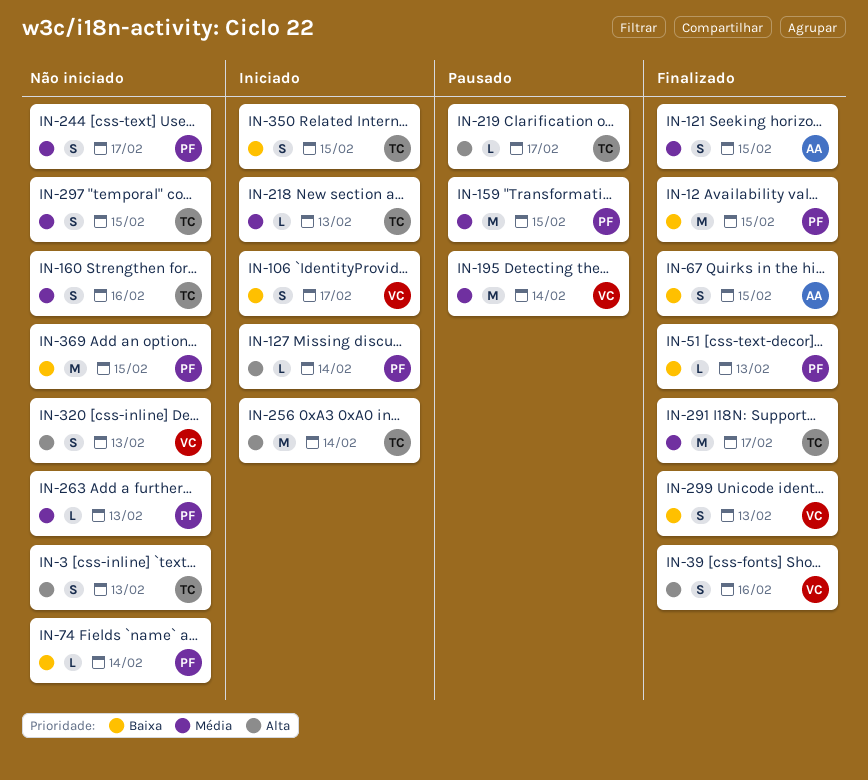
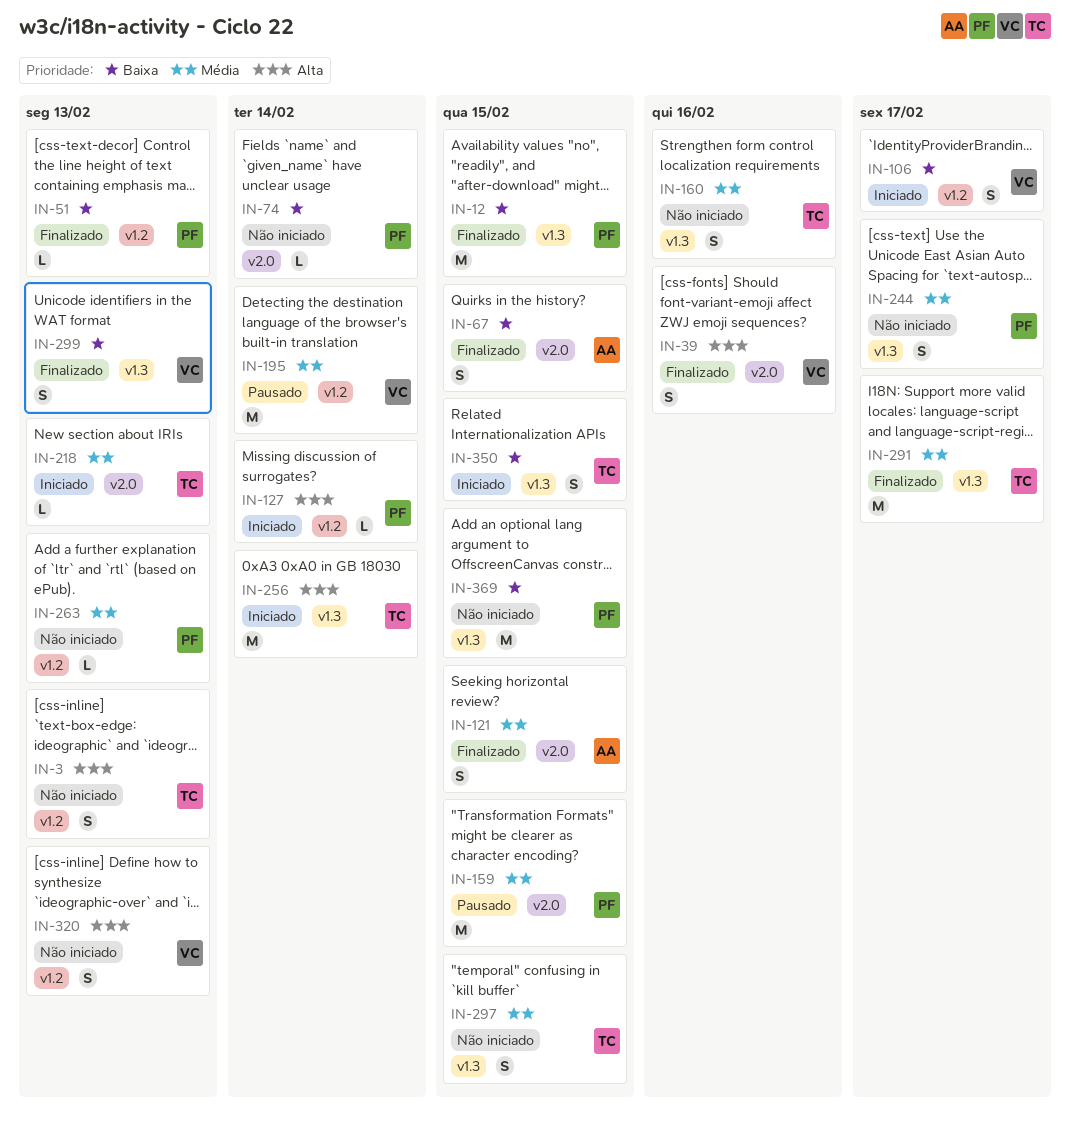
IN-219: present -> none

